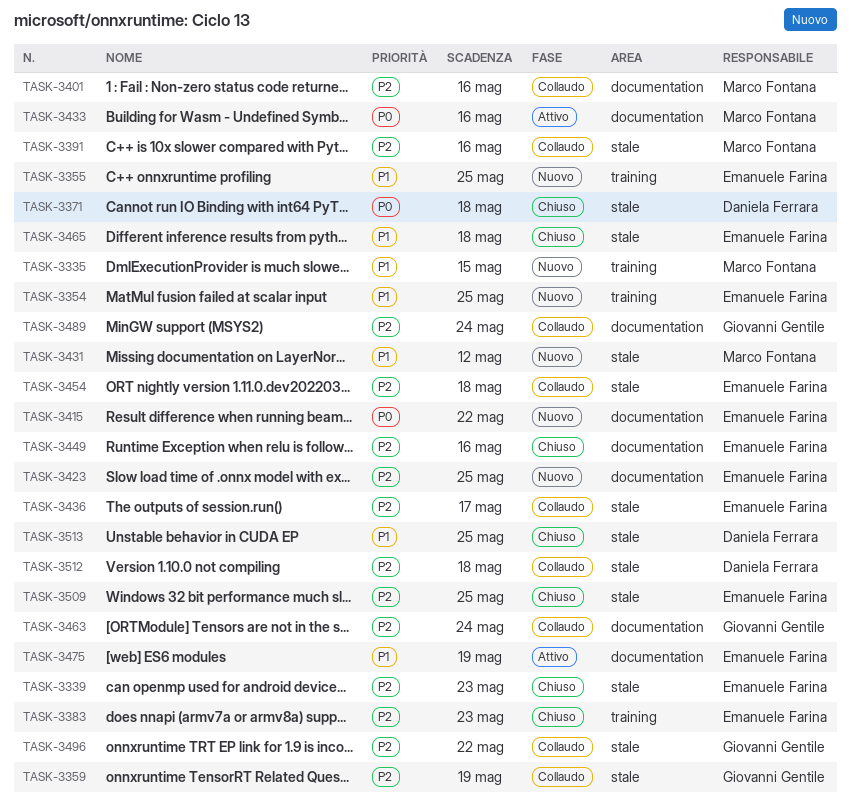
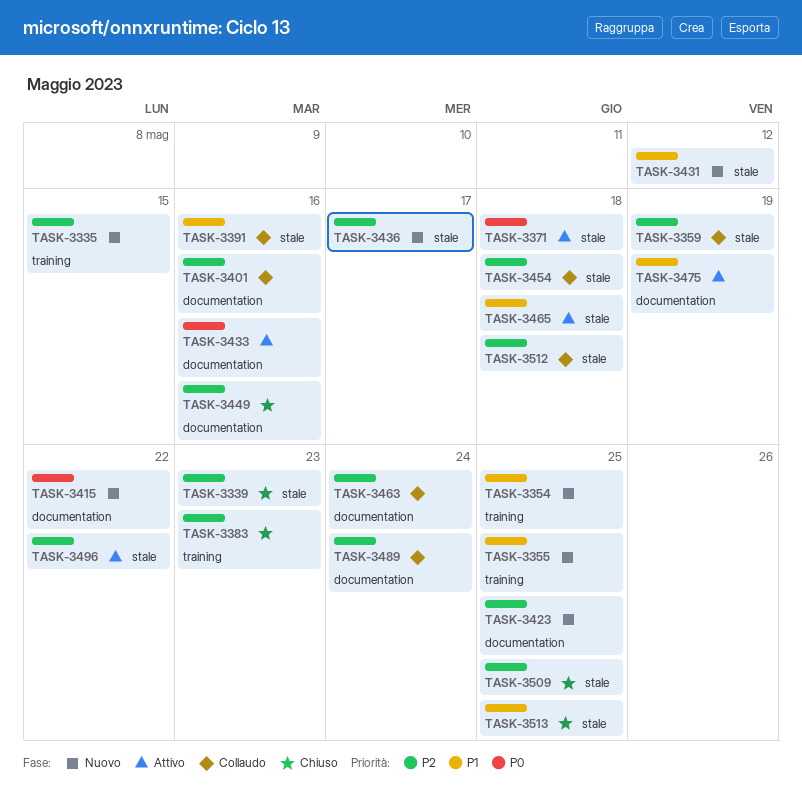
TASK-3335, priority: P1 -> P2
TASK-3371, status: Chiuso -> Attivo
TASK-3391, priority: P2 -> P1
TASK-3436, status: Collaudo -> Nuovo
TASK-3465, status: Chiuso -> Attivo
TASK-3496, status: Collaudo -> Attivo

